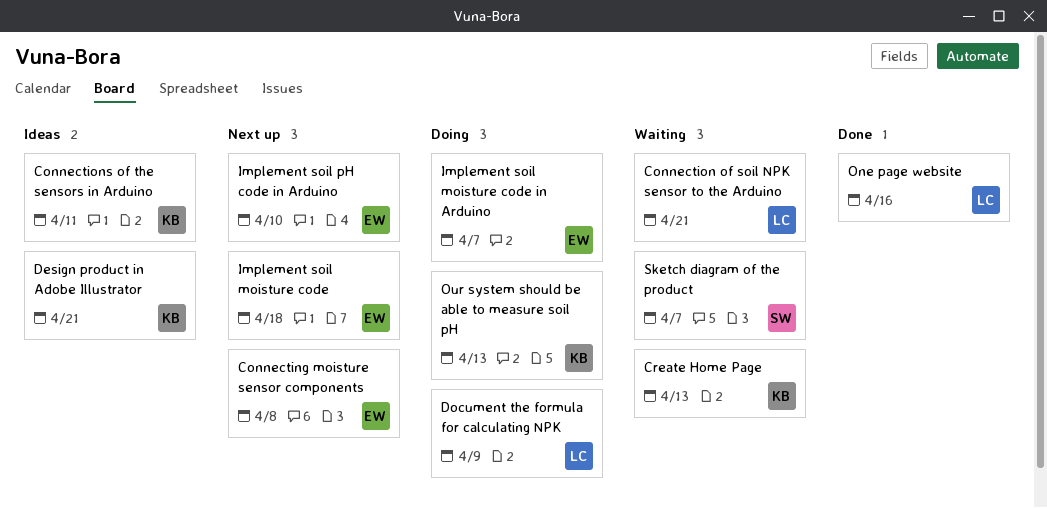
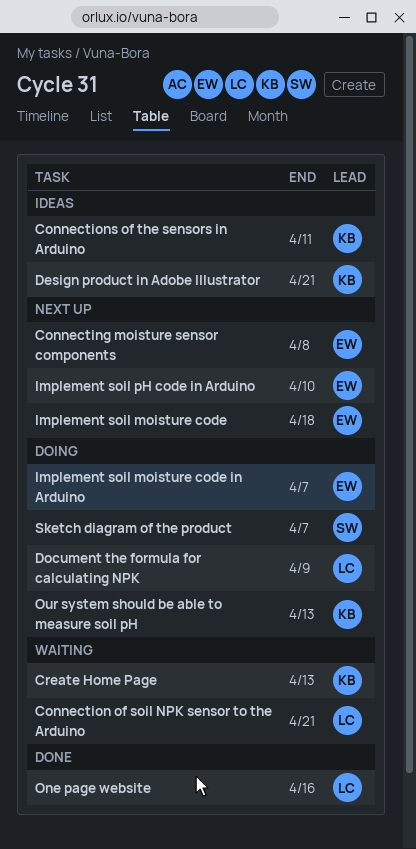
Sketch diagram of the product, status: Waiting -> Doing

